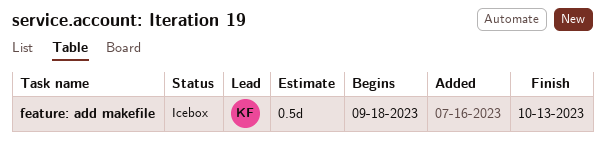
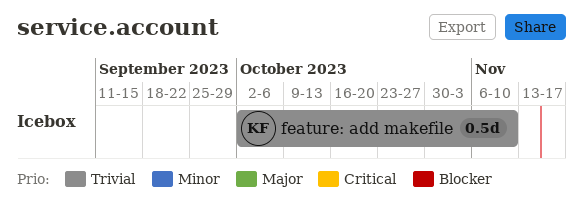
feature: add makefile, start: Sep 18 -> Oct 2
feature: add makefile, due: Oct 13 -> Nov 10

